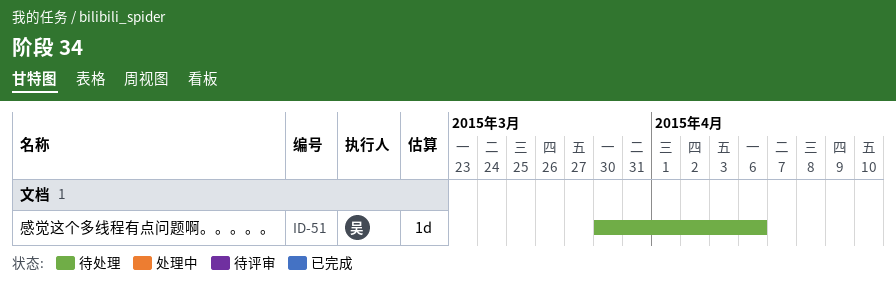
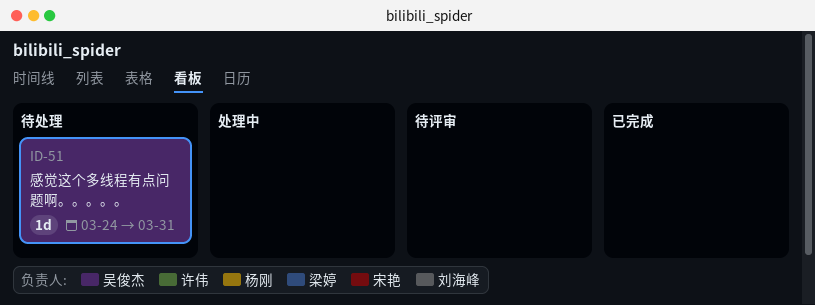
ID-51, start: Mar 30 -> Mar 24
ID-51, due: Apr 6 -> Mar 31

